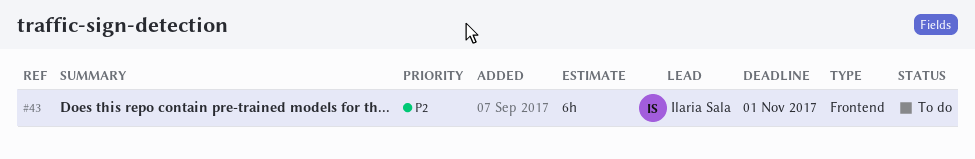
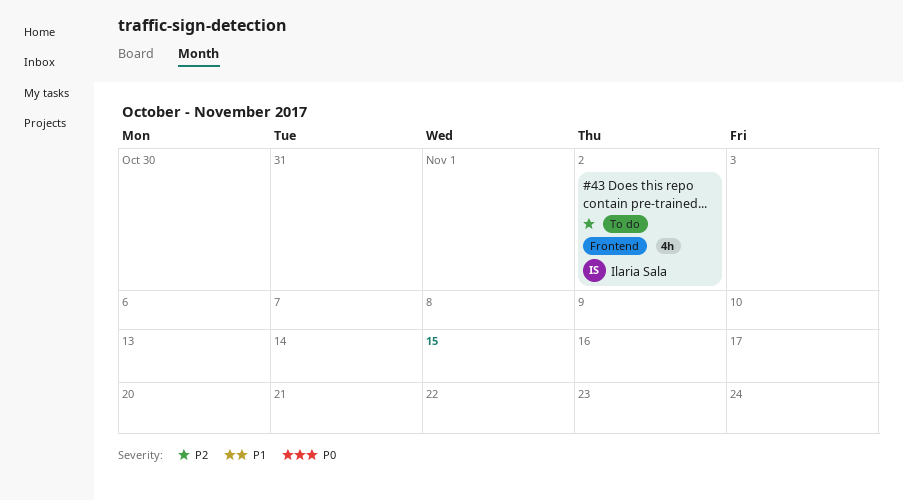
#43, estimate: 6h -> 4h
#43, due: Nov 1 -> Nov 2

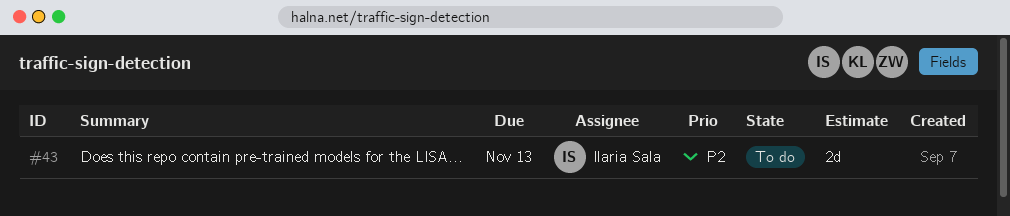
#43, estimate: 4h -> 2d
#43, due: Nov 2 -> Nov 13

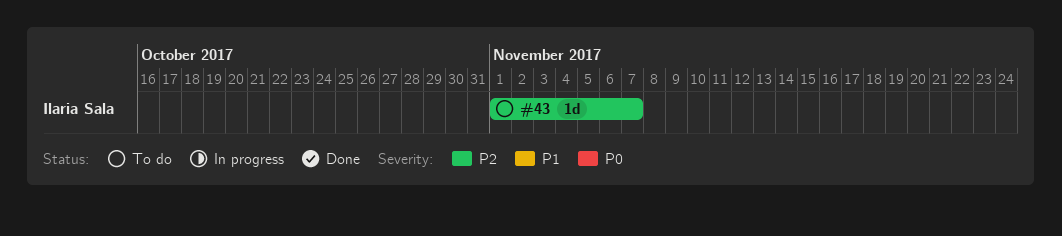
#43, estimate: 2d -> 1d
#43, due: Nov 13 -> Nov 7

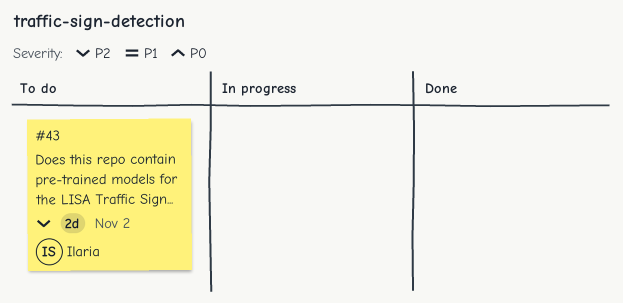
#43, estimate: 1d -> 2d
#43, due: Nov 7 -> Nov 2

